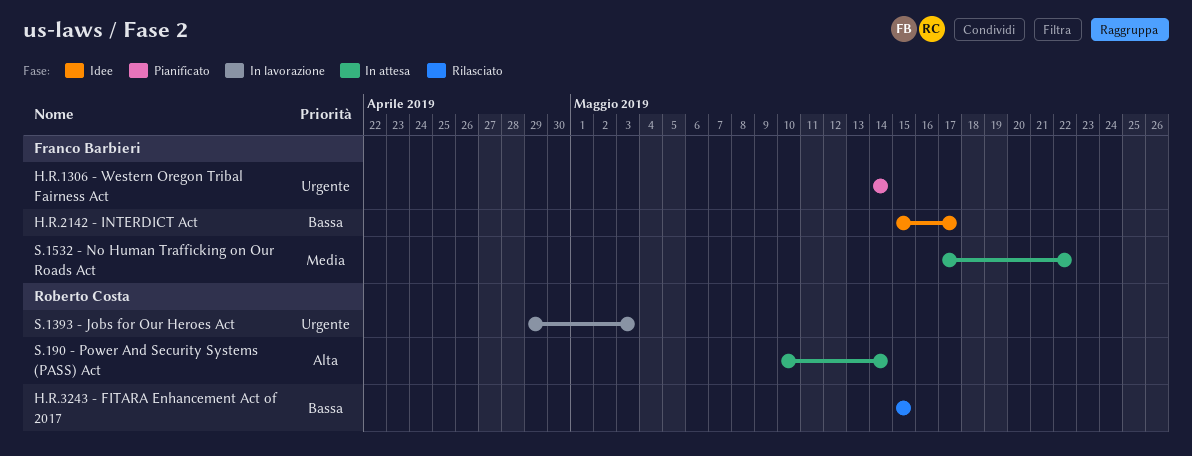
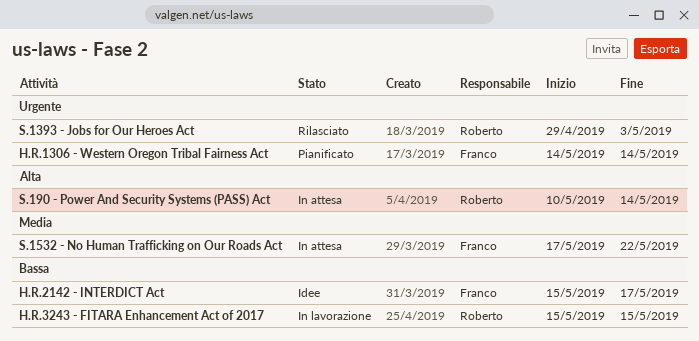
H.R.3243 - FITARA Enhancement Act of 2017, status: Rilasciato -> In lavorazione
S.1393 - Jobs for Our Heroes Act, status: In lavorazione -> Rilasciato

